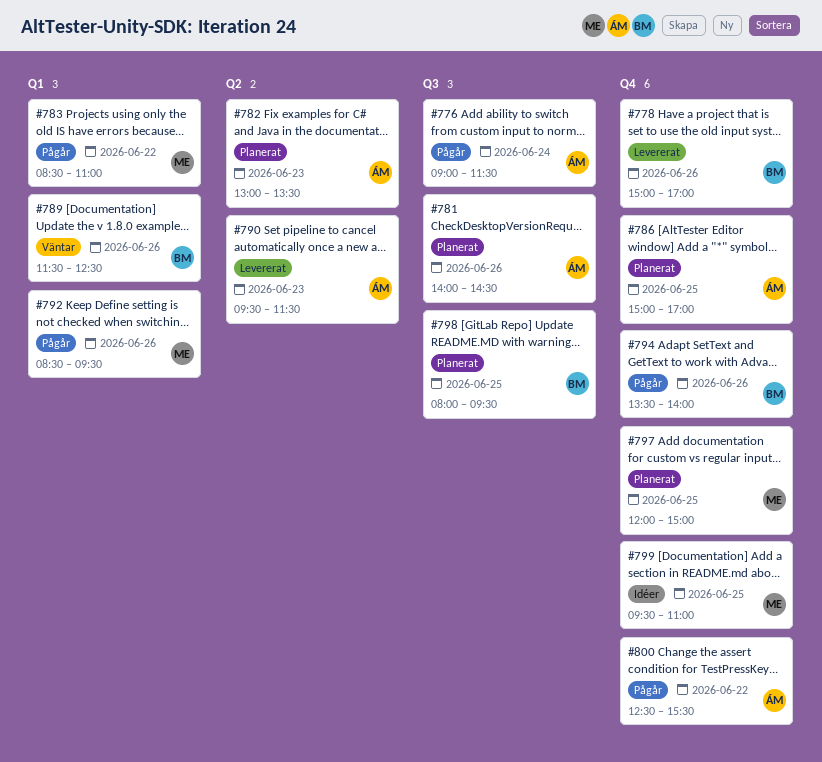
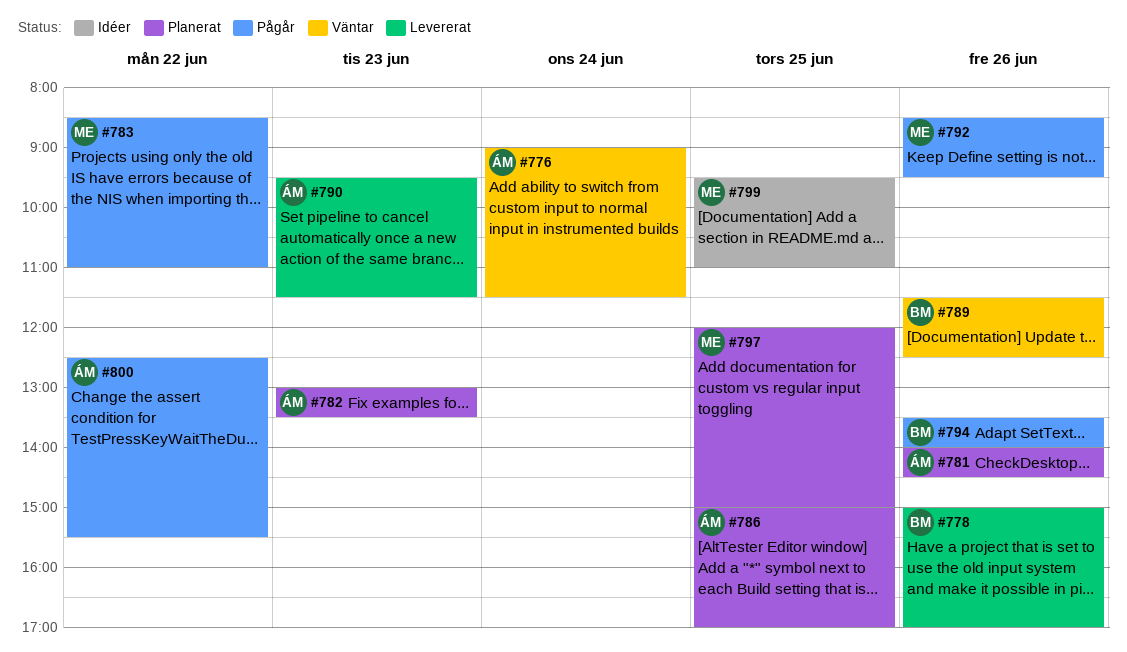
#776, status: Pågår -> Väntar
#798: present -> none

